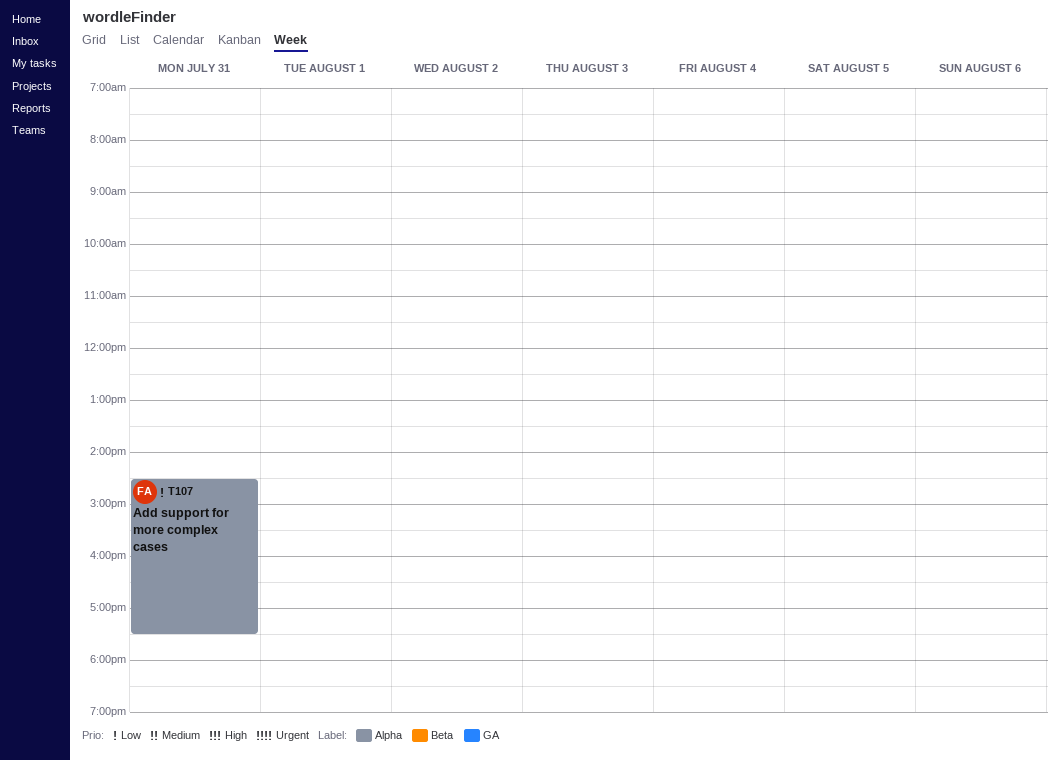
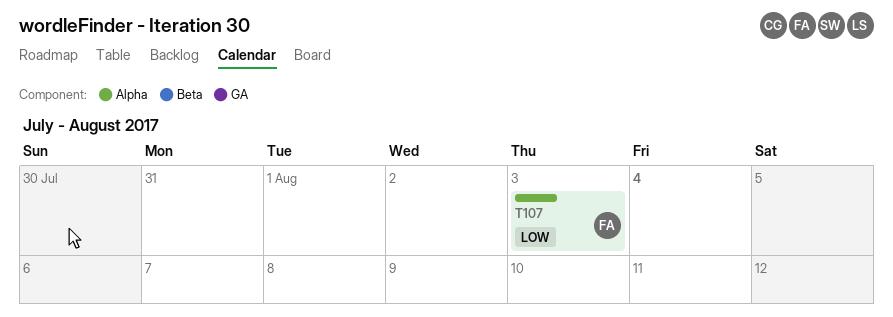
T107, day: Jul 31 -> Aug 3

